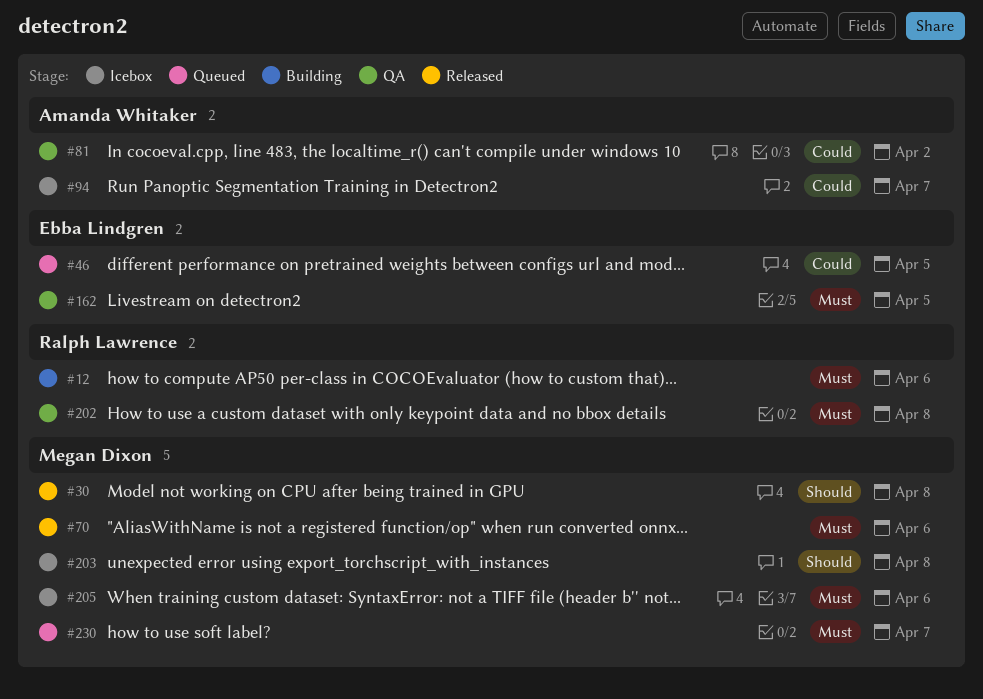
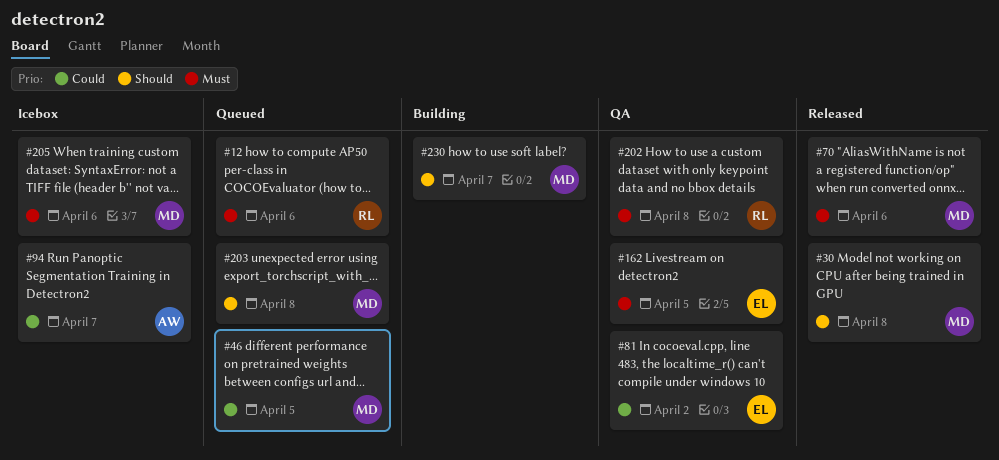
#12, status: Building -> Queued
#46, owner: Ebba Lindgren -> Megan Dixon
#81, owner: Amanda Whitaker -> Ebba Lindgren
#203, status: Icebox -> Queued
#230, status: Queued -> Building
#230, priority: Must -> Should

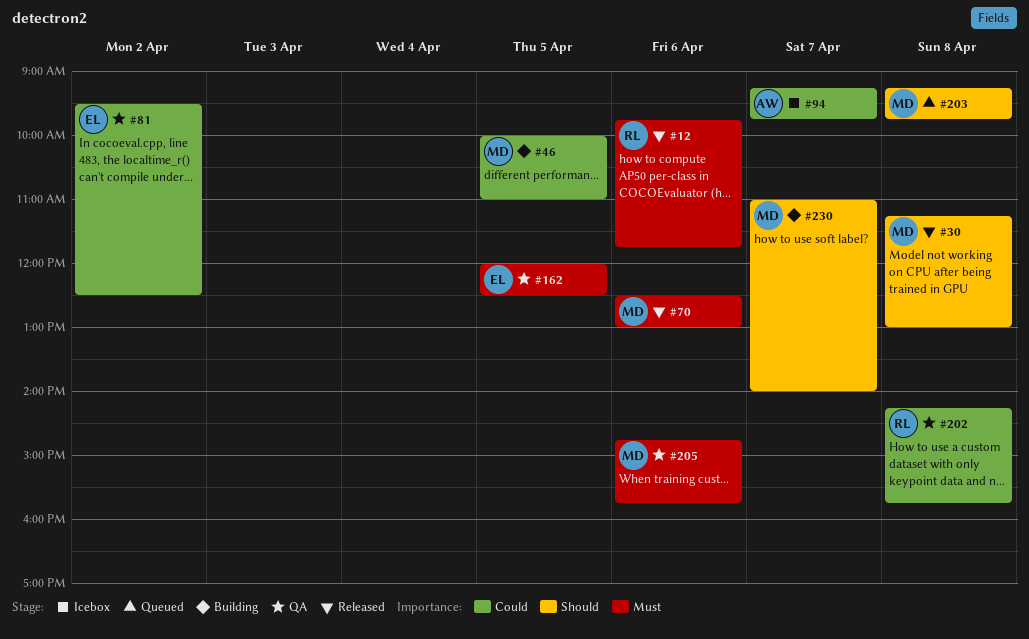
#12, status: Queued -> Released
#46, status: Queued -> Building
#202, priority: Must -> Could
#205, status: Icebox -> QA

